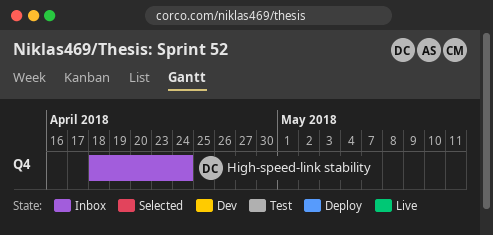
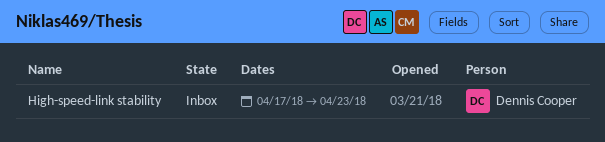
High-speed-link stability, start: Apr 18 -> Apr 17
High-speed-link stability, due: Apr 24 -> Apr 23

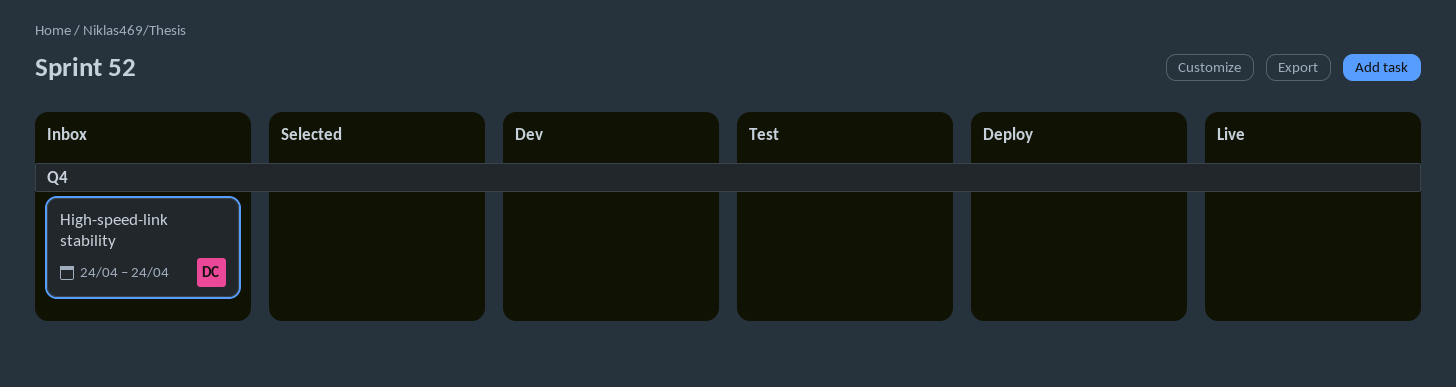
High-speed-link stability, start: Apr 17 -> Apr 24
High-speed-link stability, due: Apr 23 -> Apr 24

